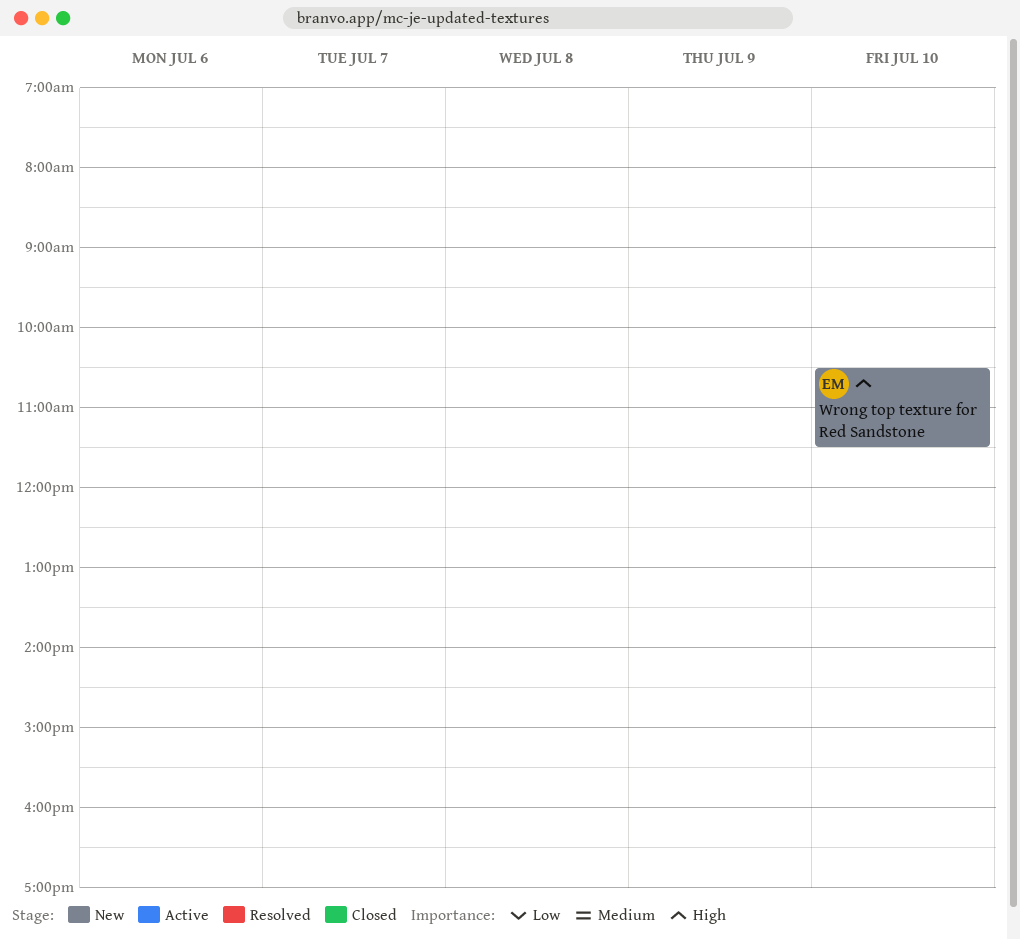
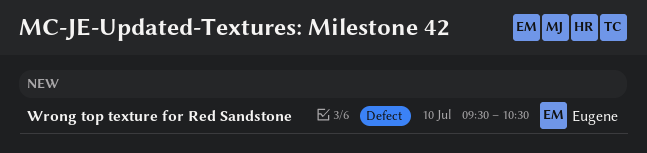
Wrong top texture for Red Sandstone, begins: 10:30 -> 09:30
Wrong top texture for Red Sandstone, ends: 11:30 -> 10:30

